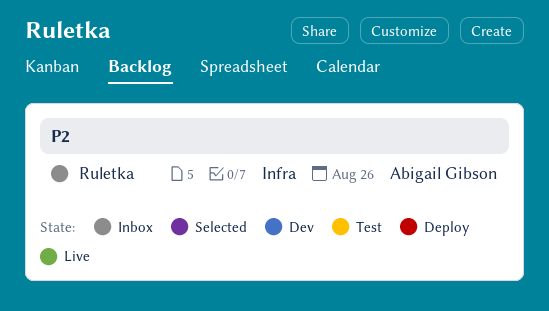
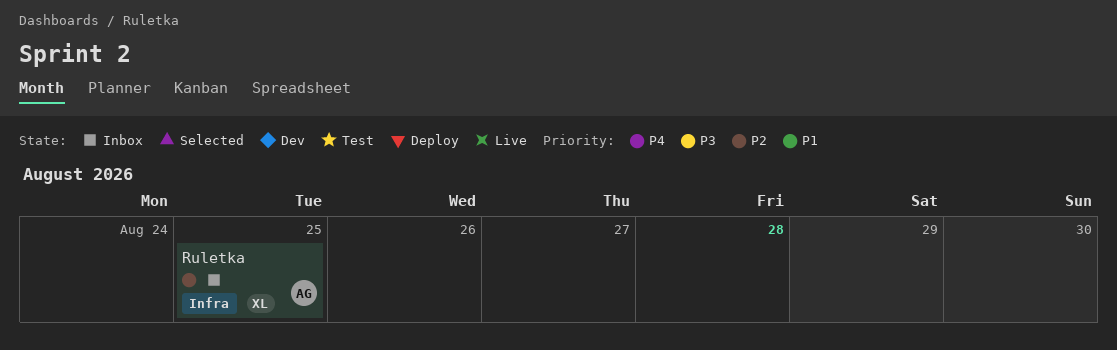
Ruletka, day: Aug 26 -> Aug 25

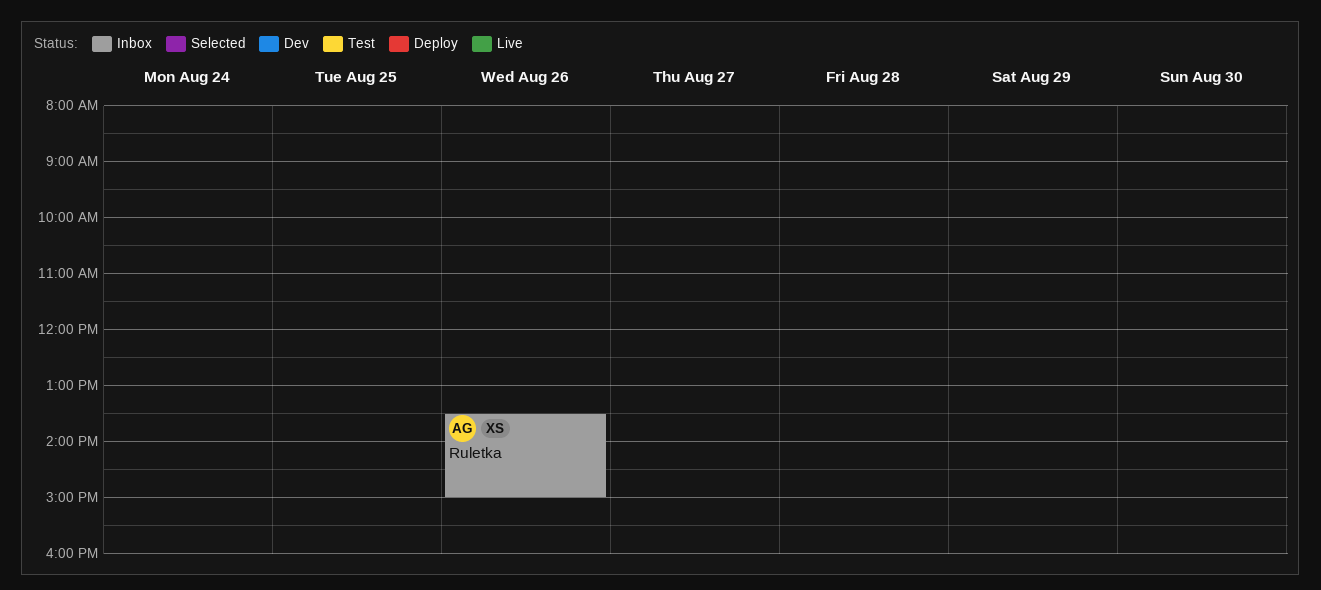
Ruletka, estimate: XL -> XS
Ruletka, day: Aug 25 -> Aug 26

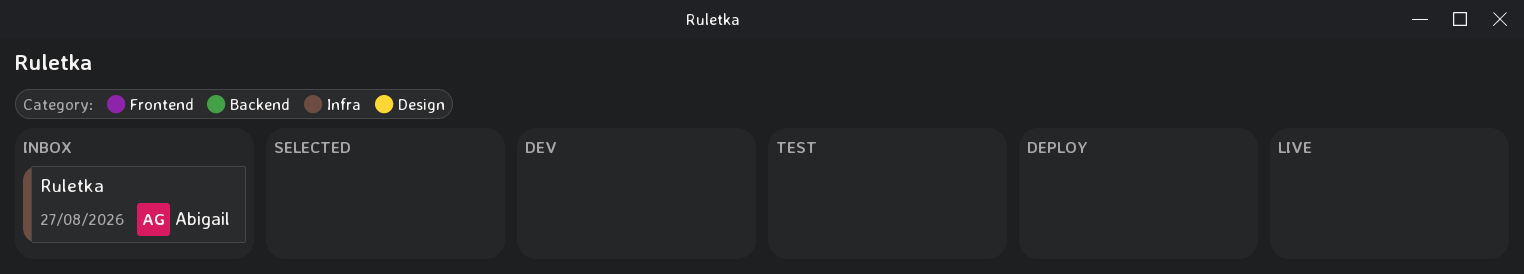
Ruletka, day: Aug 26 -> Aug 27

